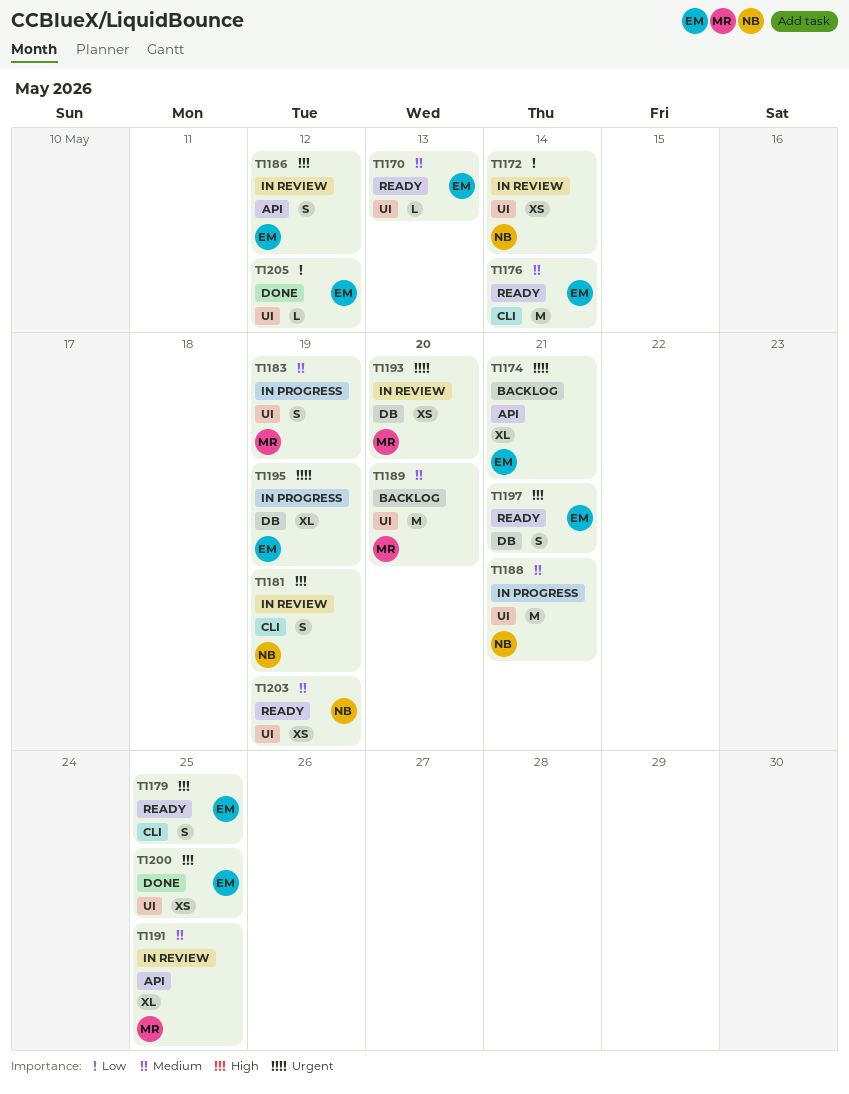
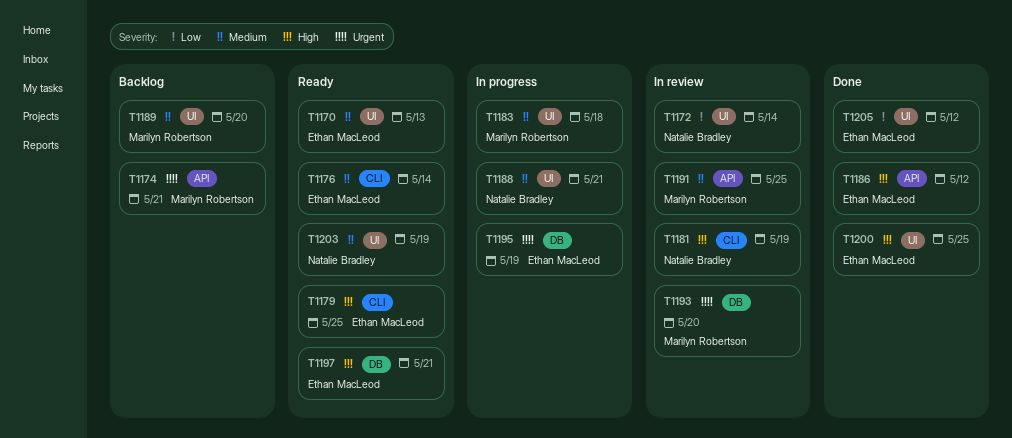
T1174, owner: Ethan MacLeod -> Marilyn Robertson
T1183, due: May 19 -> May 18
T1186, status: In review -> Done

